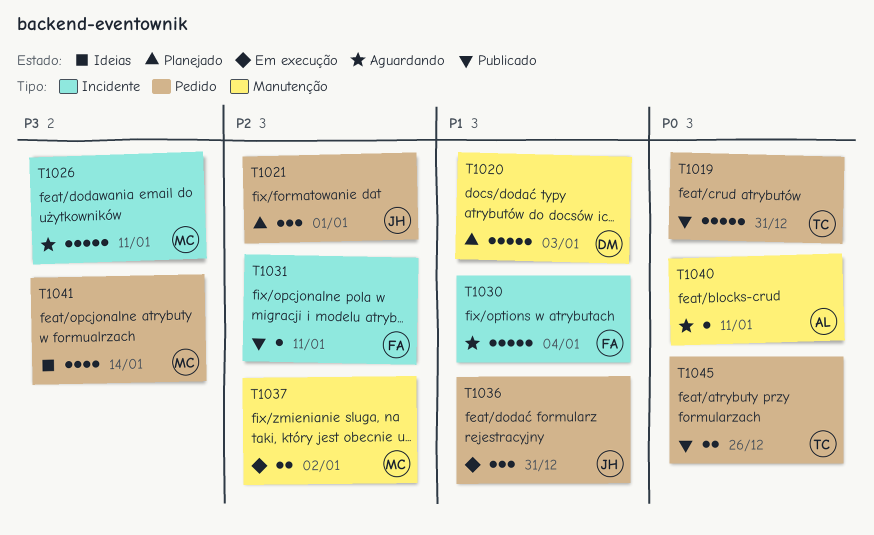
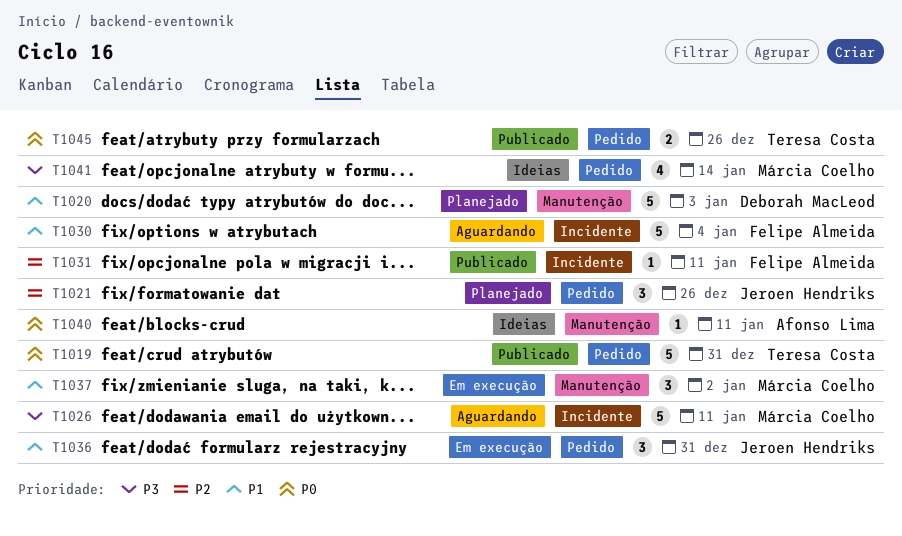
T1021, due: Jan 1 -> Dec 26
T1037, priority: P2 -> P1
T1037, estimate: 2 -> 3
T1040, status: Aguardando -> Ideias

